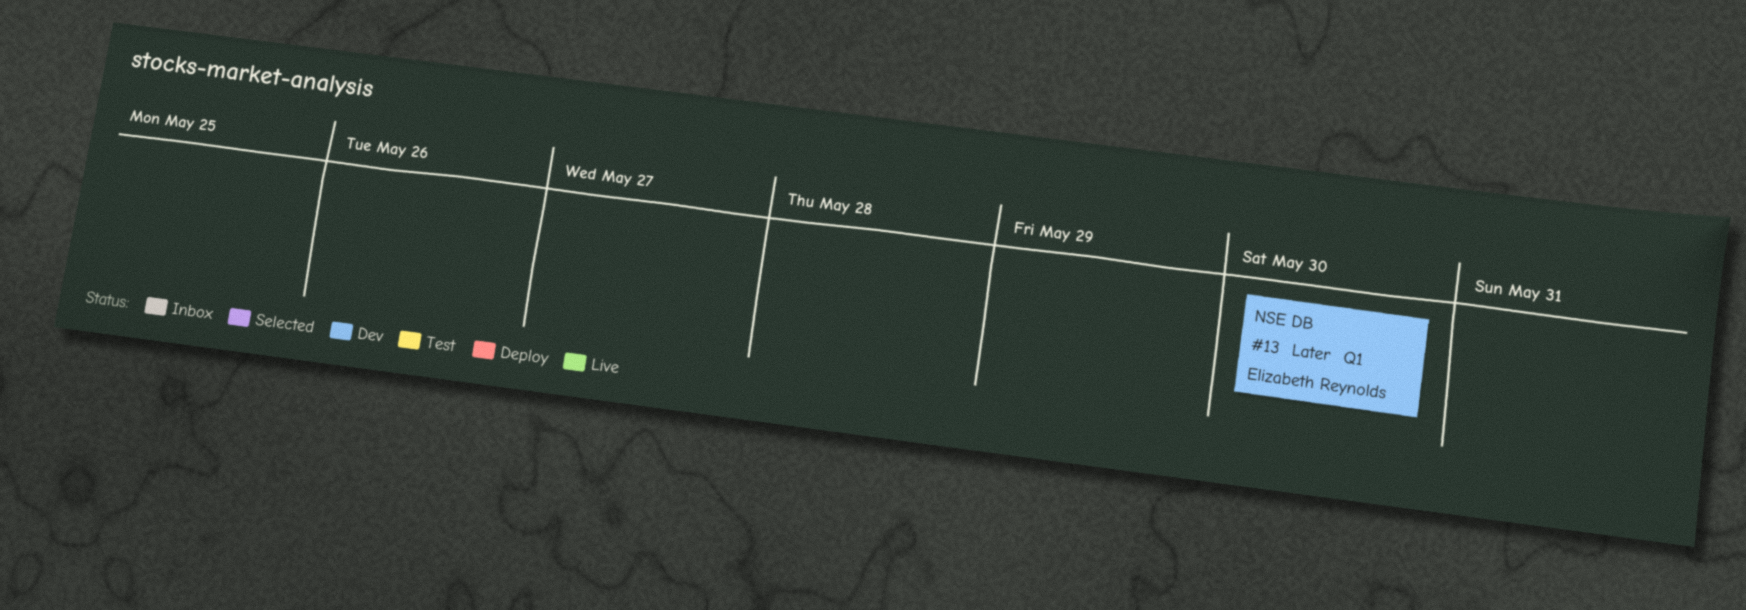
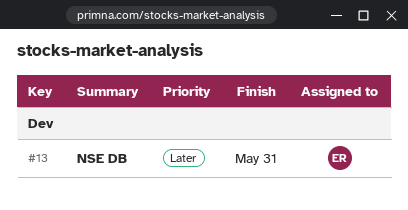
#13, due: May 30 -> May 31

